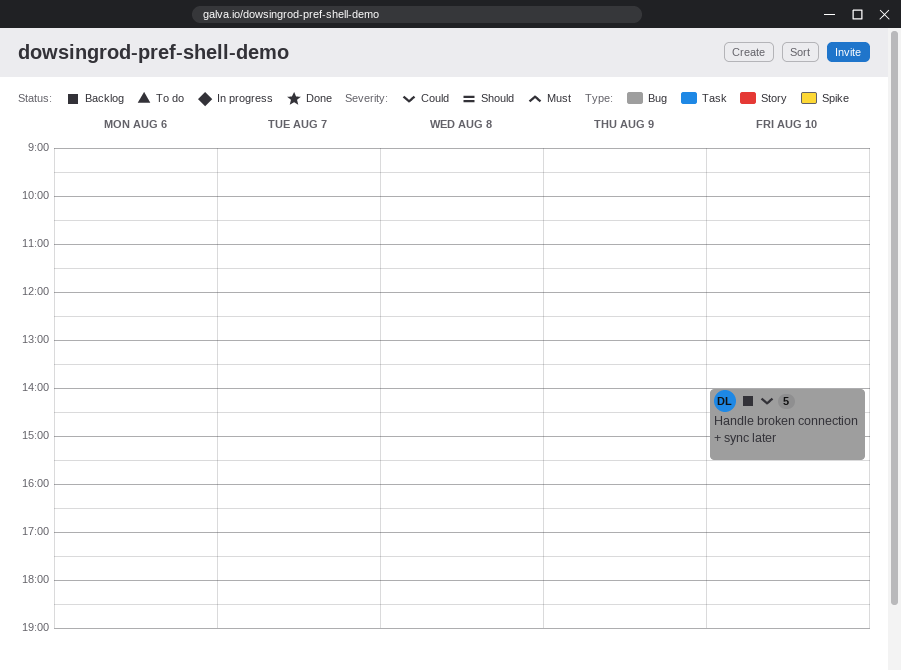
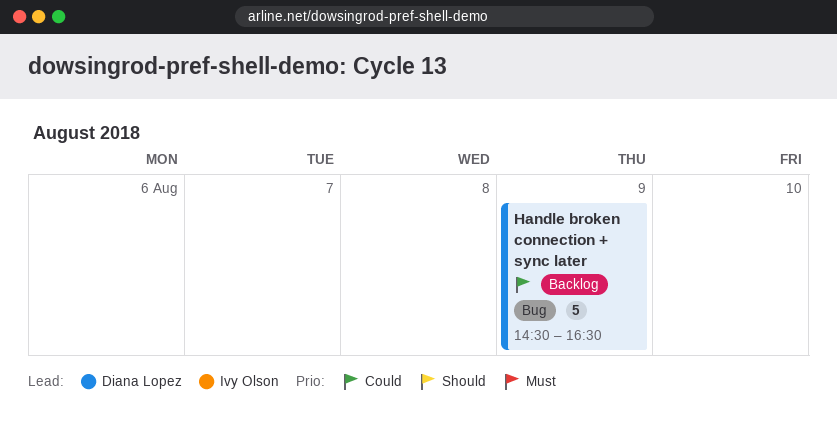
Handle broken connection + sync later, day: Aug 10 -> Aug 9
Handle broken connection + sync later, begins: 14:00 -> 14:30
Handle broken connection + sync later, ends: 15:30 -> 16:30

